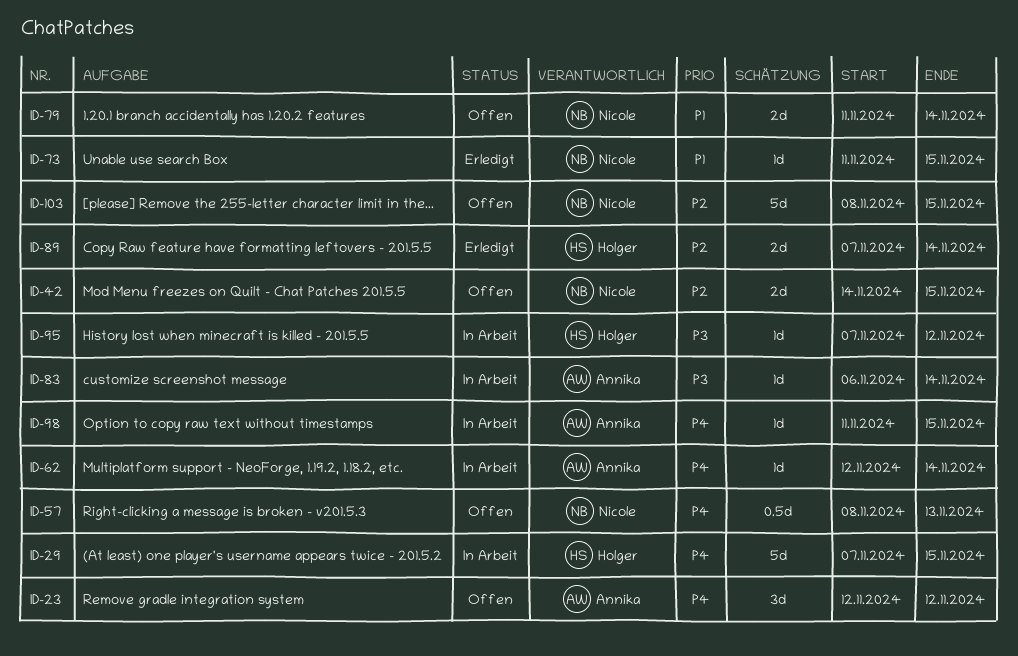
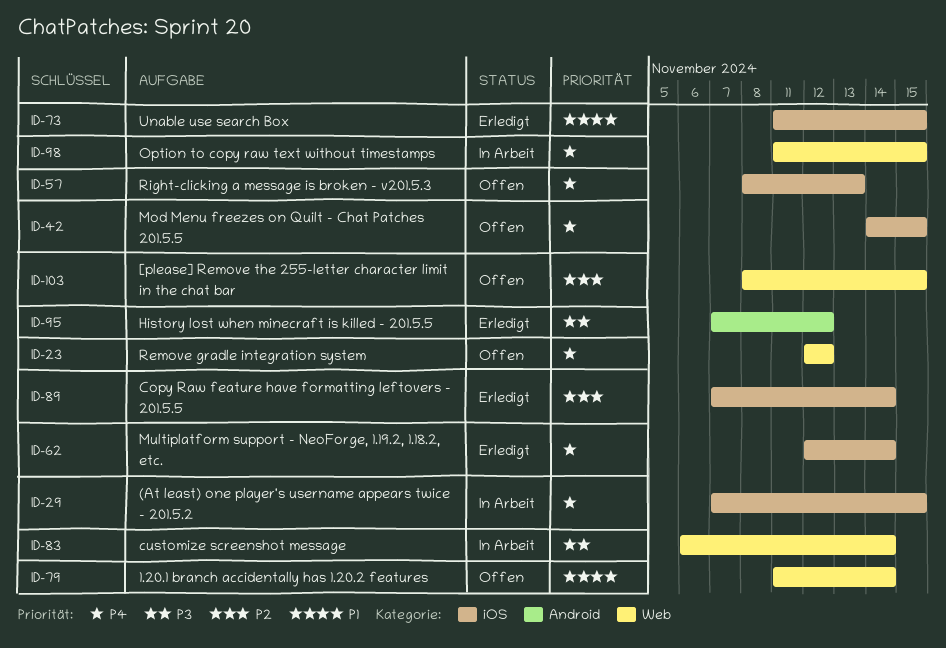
ID-42, priority: P2 -> P4
ID-62, status: In Arbeit -> Erledigt
ID-95, status: In Arbeit -> Erledigt

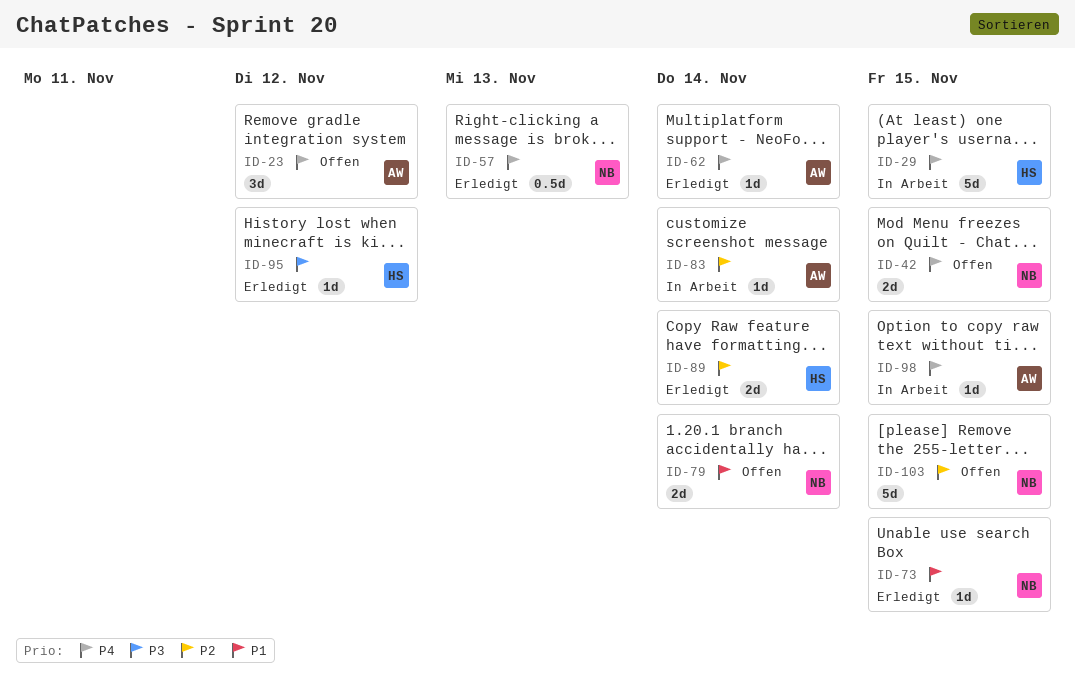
ID-57, status: Offen -> Erledigt
ID-83, priority: P3 -> P2

